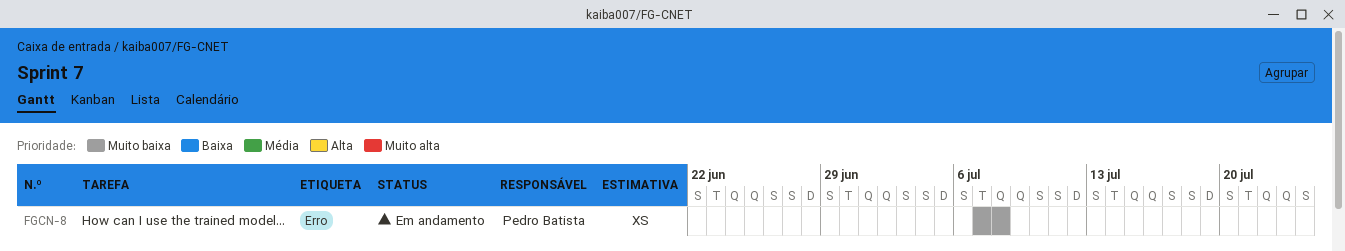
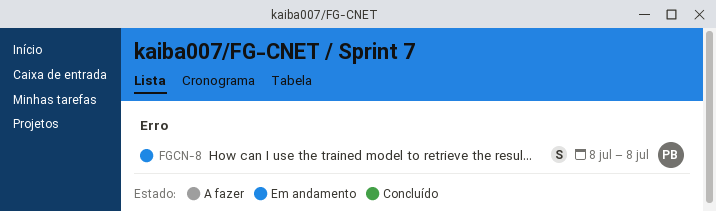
FGCN-8, estimate: XS -> S
FGCN-8, start: Jul 7 -> Jul 8

